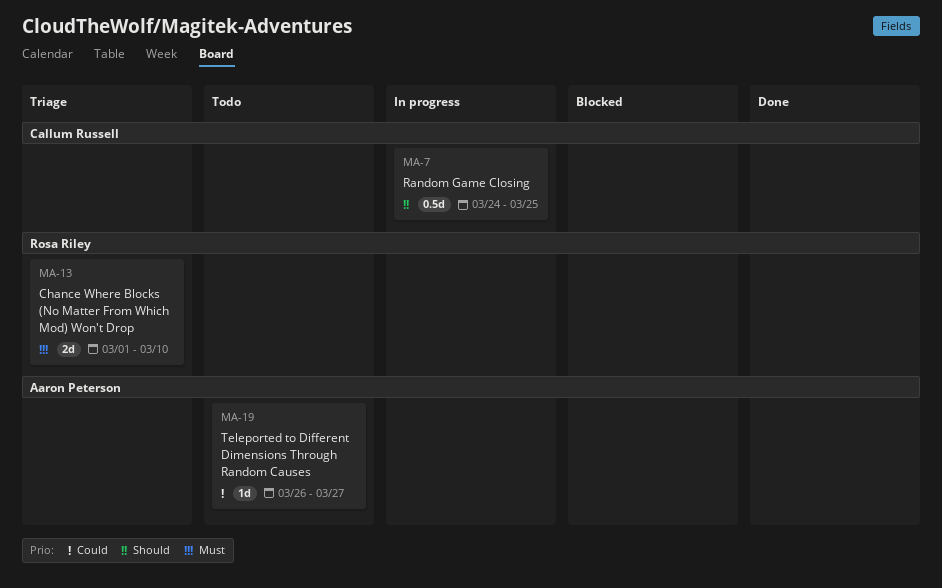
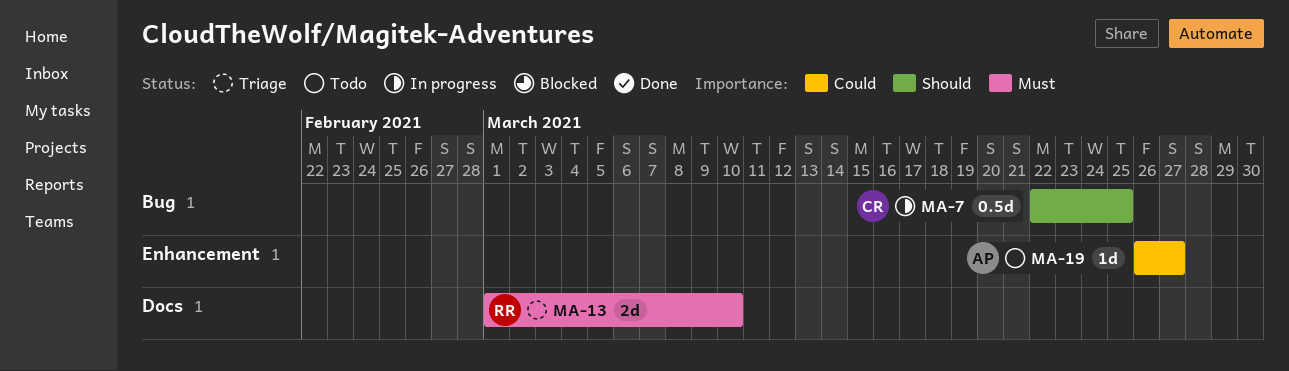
MA-7, start: Mar 24 -> Mar 22

